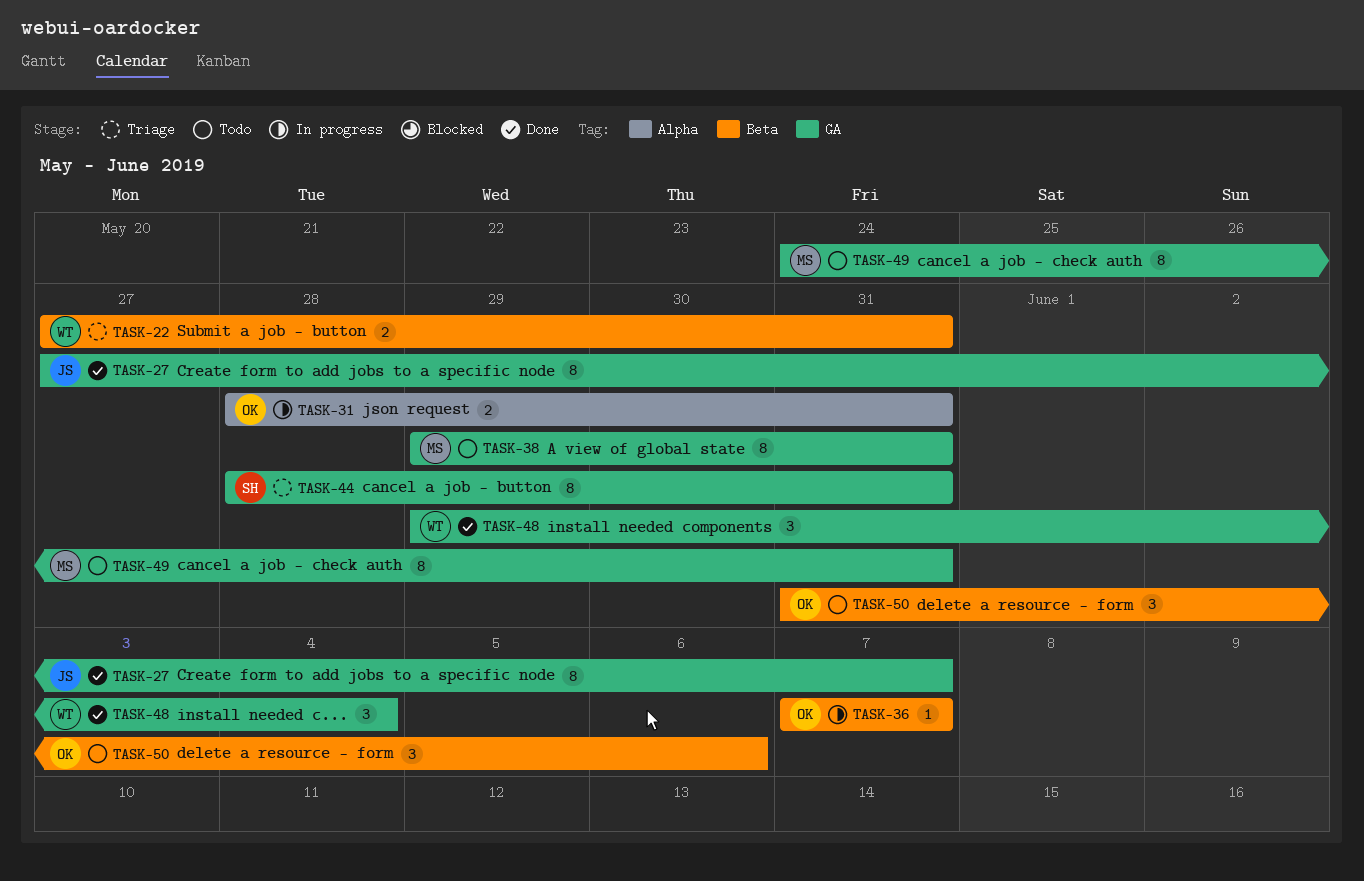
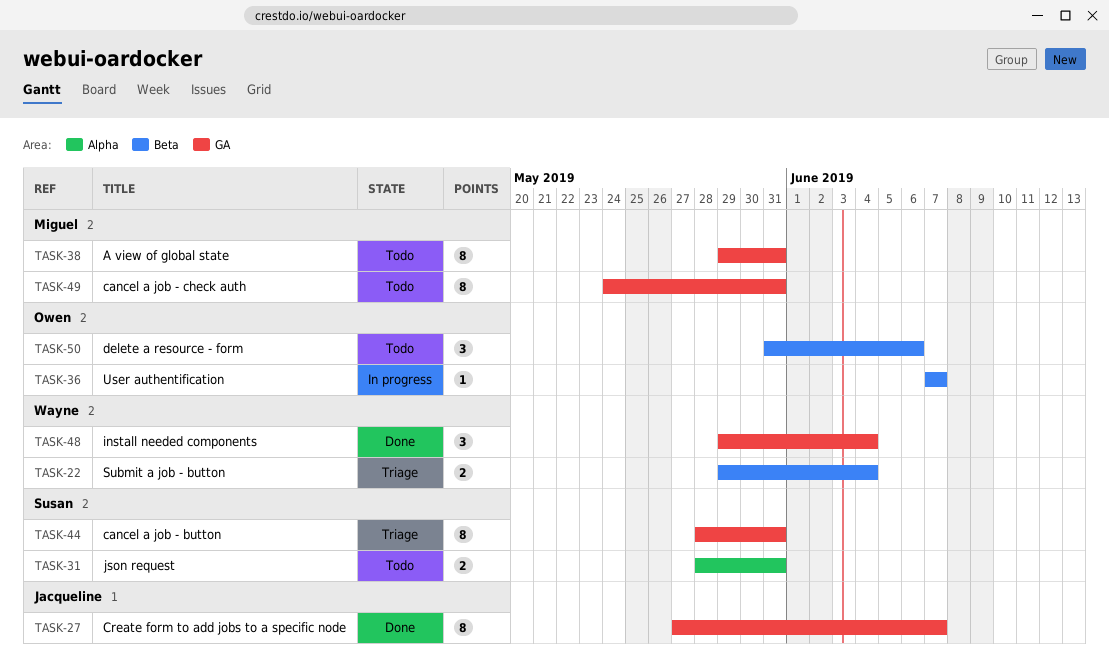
TASK-22, start: May 27 -> May 29
TASK-22, due: May 31 -> Jun 4
TASK-31, status: In progress -> Todo
TASK-31, owner: Owen -> Susan

